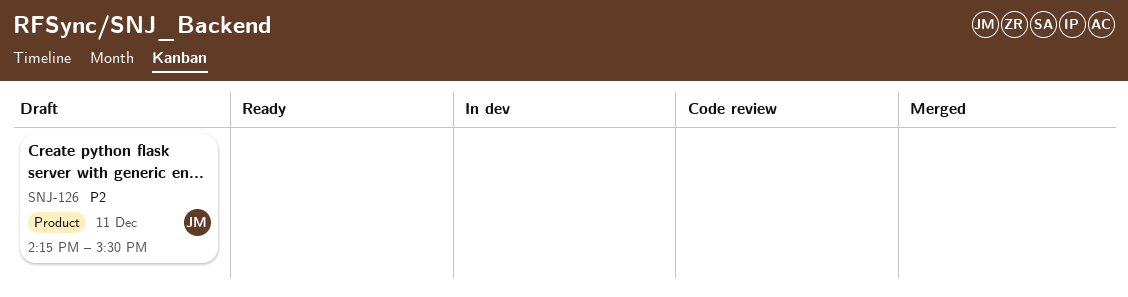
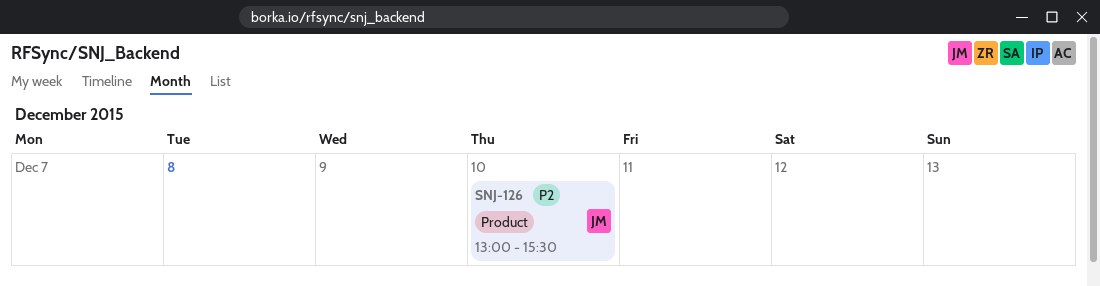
SNJ-126, day: Dec 11 -> Dec 10
SNJ-126, begins: 14:15 -> 13:00

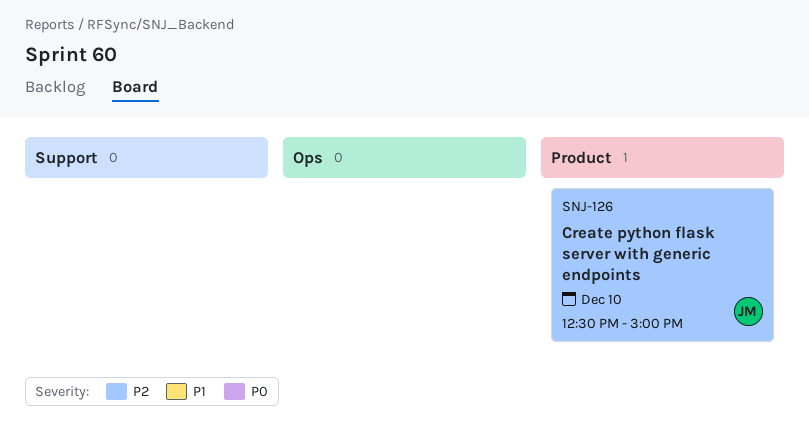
SNJ-126, begins: 13:00 -> 12:30
SNJ-126, ends: 15:30 -> 15:00

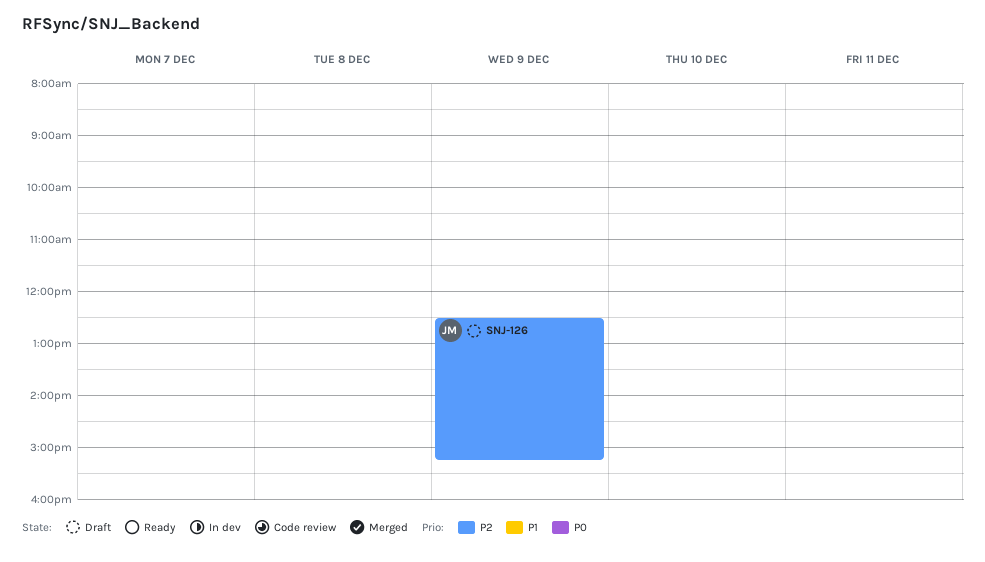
SNJ-126, day: Dec 10 -> Dec 9
SNJ-126, ends: 15:00 -> 15:15

